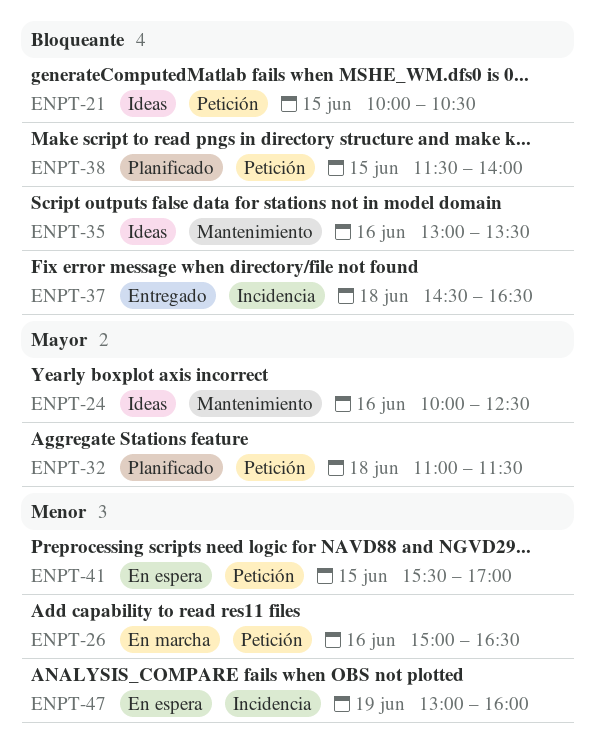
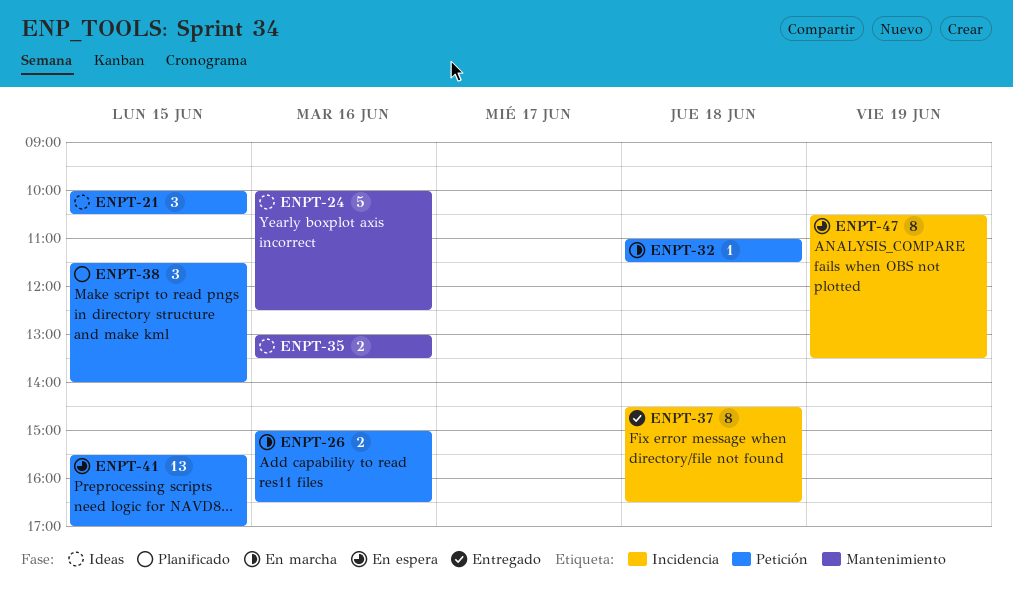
ENPT-32, status: Planificado -> En marcha
ENPT-47, begins: 13:00 -> 10:30
ENPT-47, ends: 16:00 -> 13:30

